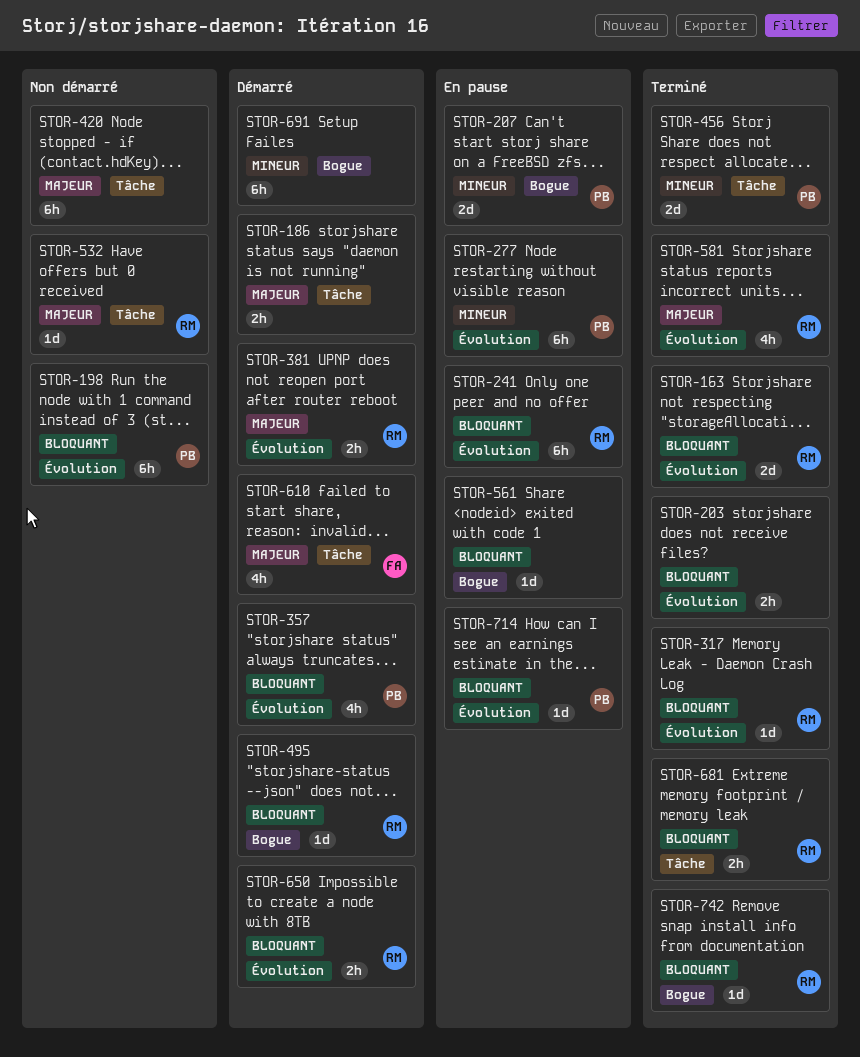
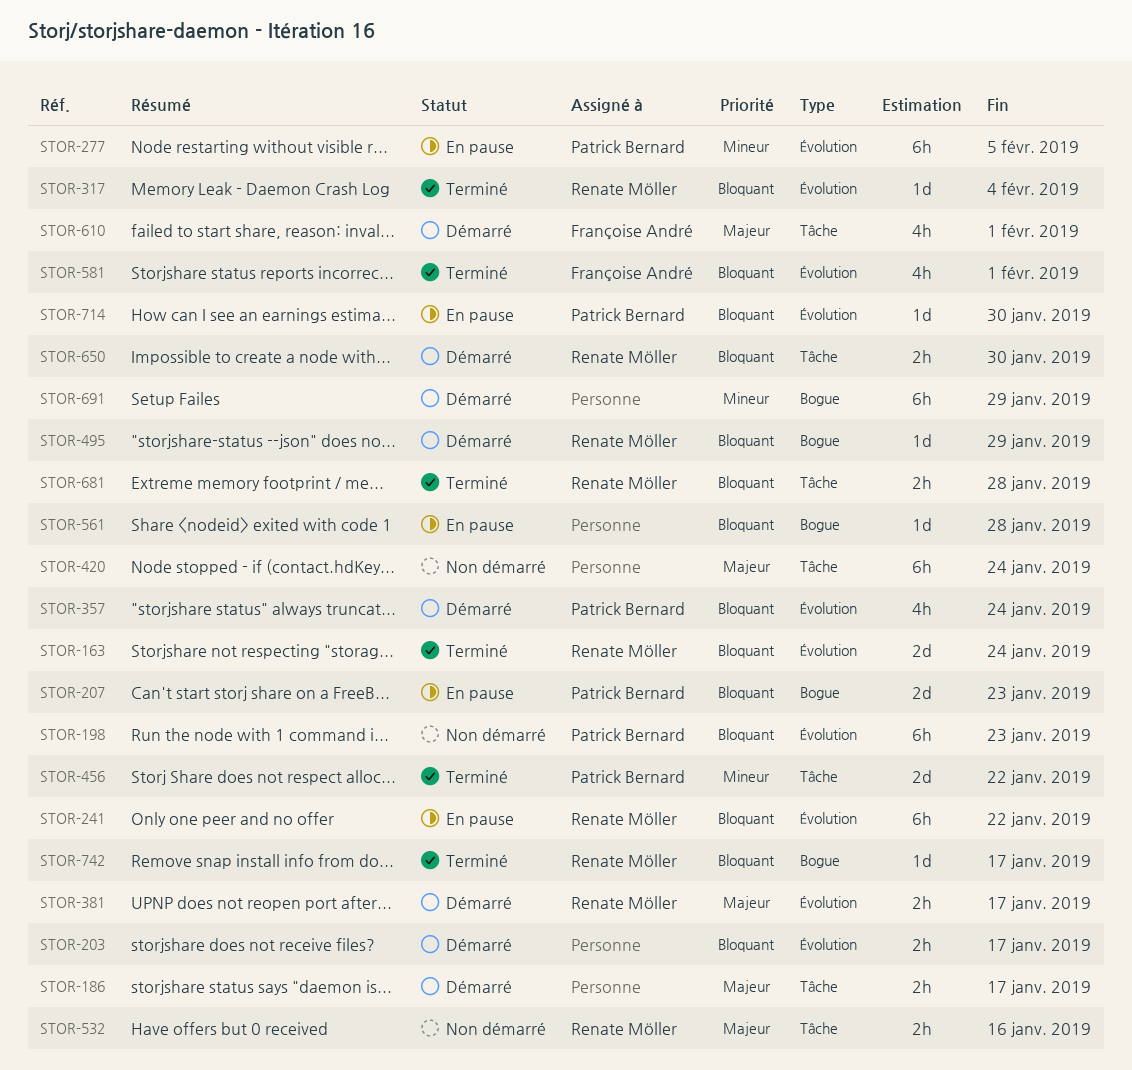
STOR-203, status: Terminé -> Démarré
STOR-207, priority: Mineur -> Bloquant
STOR-532, estimate: 1d -> 2h
STOR-581, owner: Renate Möller -> Françoise André
STOR-581, priority: Majeur -> Bloquant
STOR-650, label: Évolution -> Tâche

